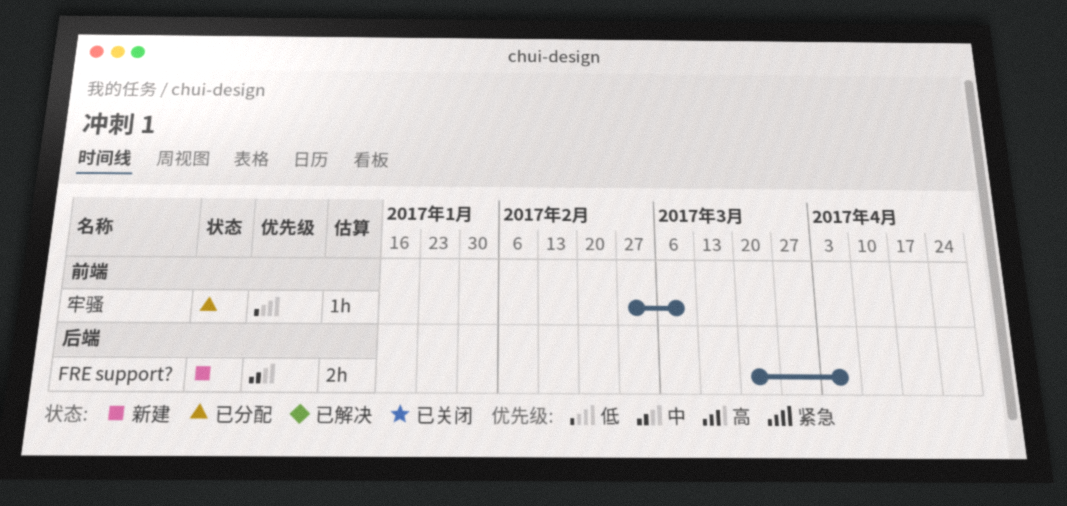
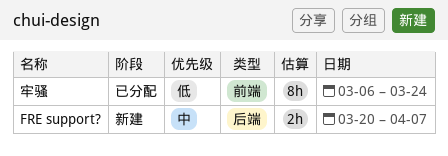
牢骚, estimate: 1h -> 8h
牢骚, start: Feb 27 -> Mar 6
牢骚, due: Mar 10 -> Mar 24

